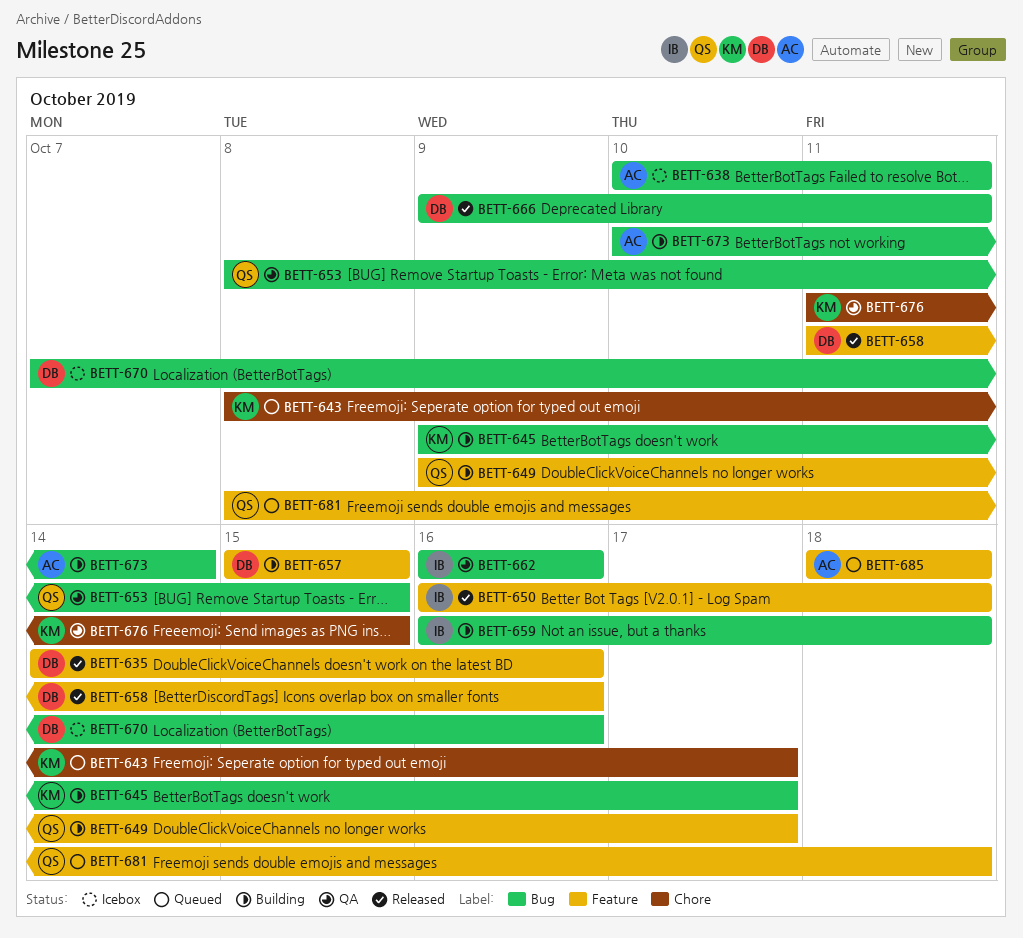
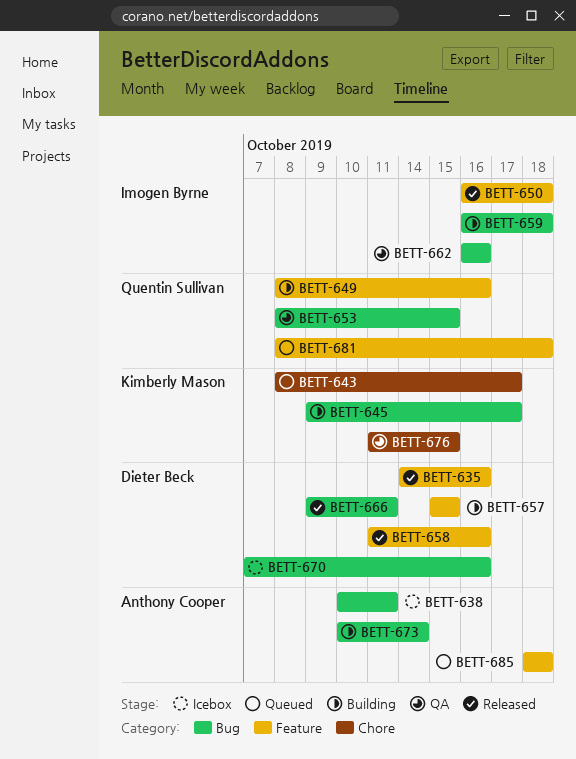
BETT-649, start: Oct 9 -> Oct 8
BETT-649, due: Oct 17 -> Oct 16

